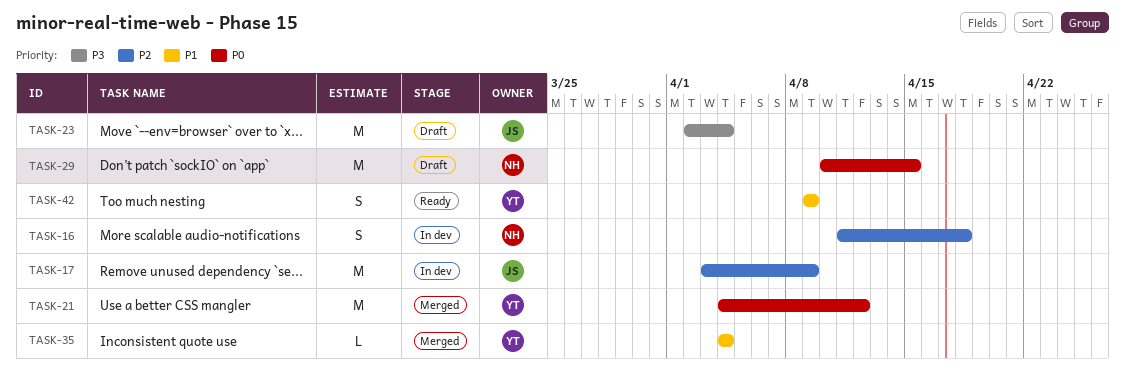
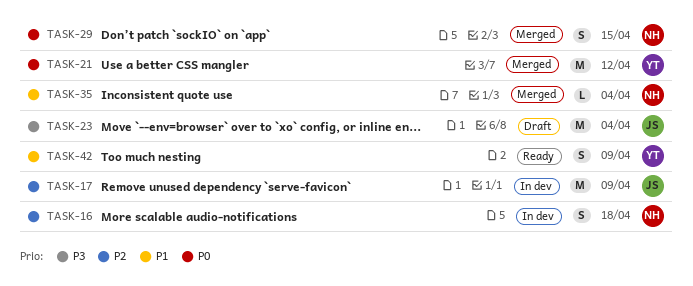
TASK-29, status: Draft -> Merged
TASK-29, estimate: M -> S
TASK-35, owner: YT -> NH

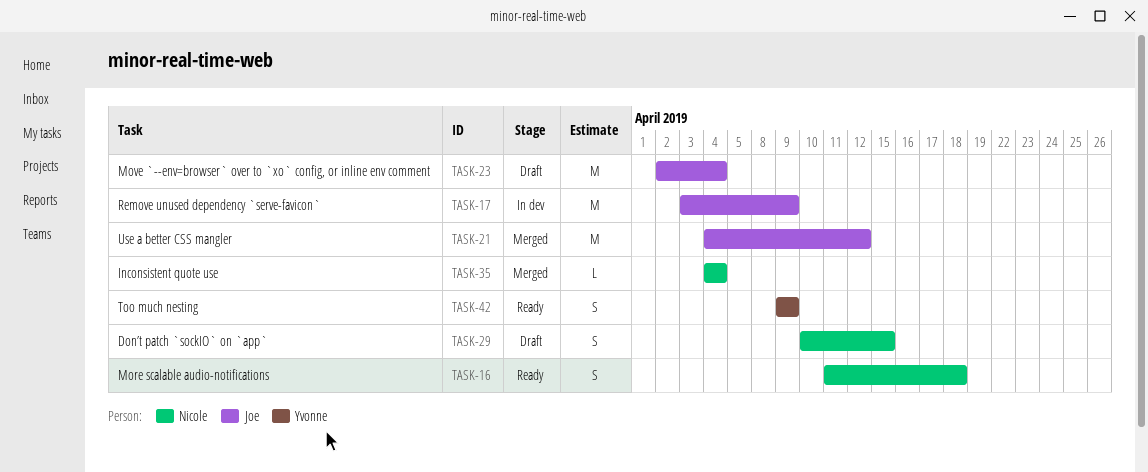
TASK-16, status: In dev -> Ready
TASK-21, owner: Yvonne -> Joe
TASK-29, status: Merged -> Draft

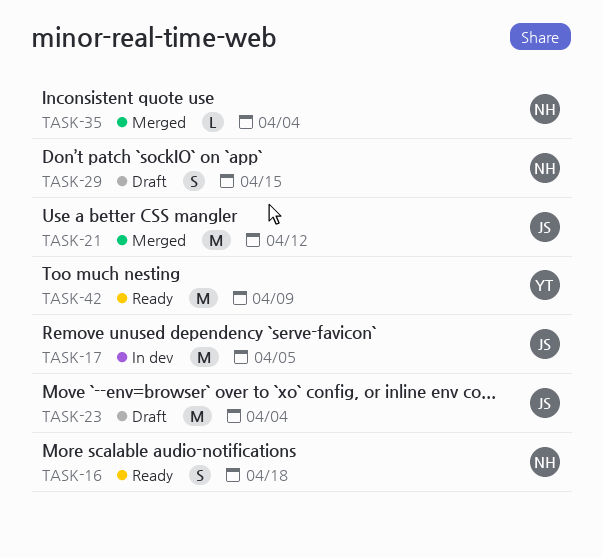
TASK-17, due: Apr 9 -> Apr 5
TASK-42, estimate: S -> M

